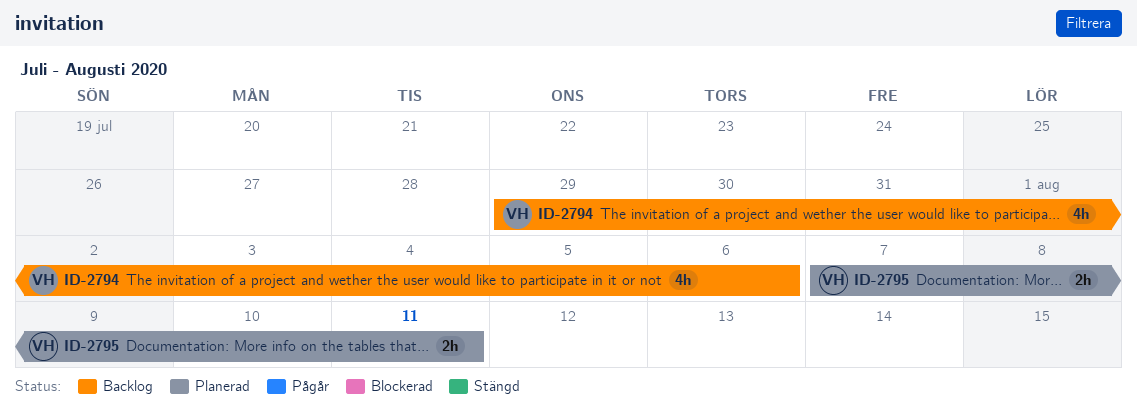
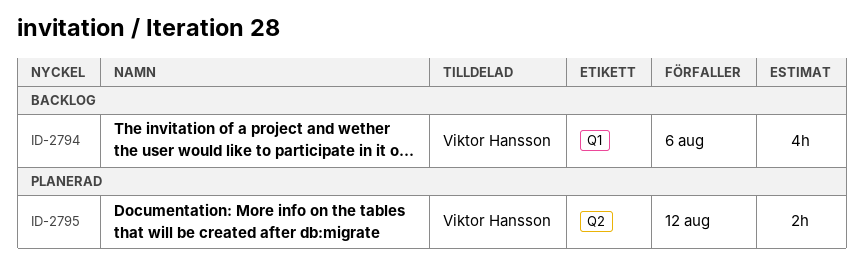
ID-2795, due: Aug 11 -> Aug 12

